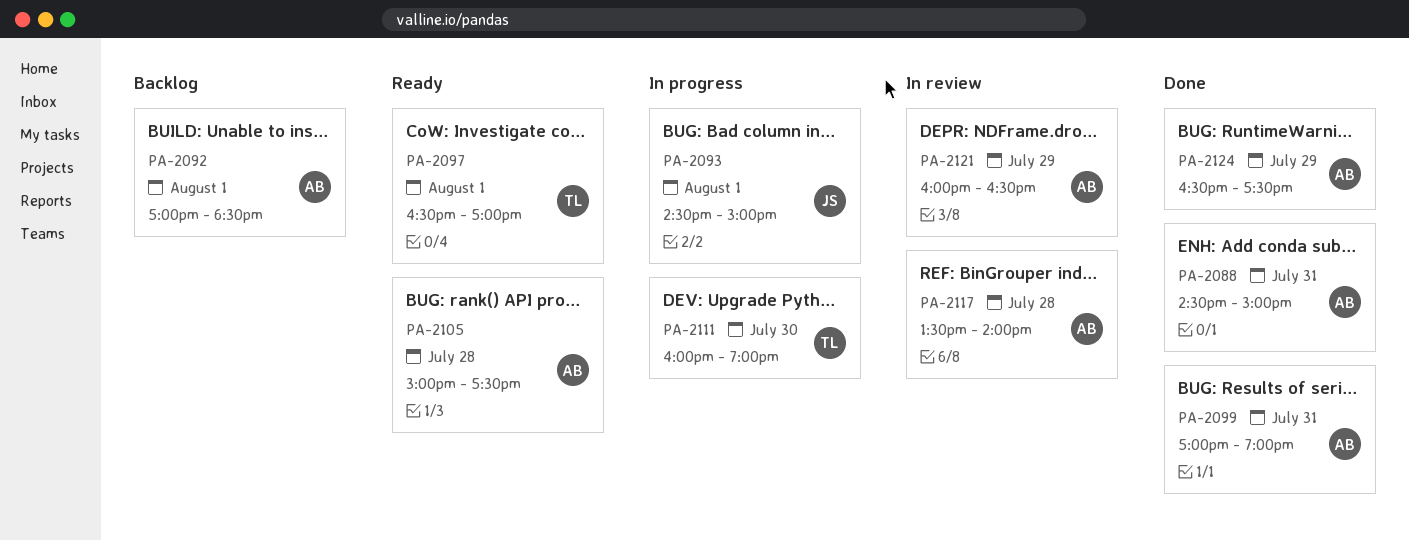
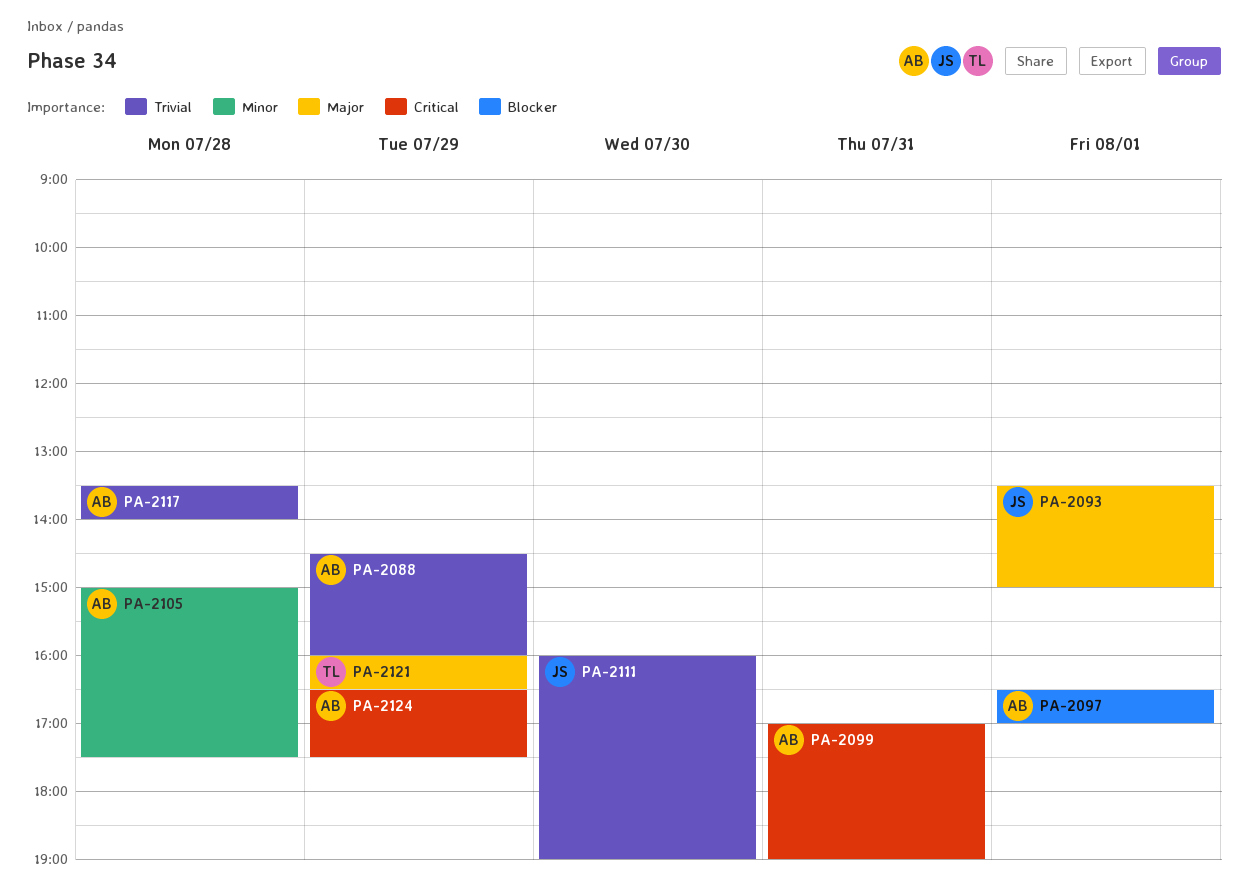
PA-2088, day: Jul 31 -> Jul 29
PA-2088, ends: 15:00 -> 16:00
PA-2092: present -> none
PA-2093, begins: 14:30 -> 13:30
PA-2097, owner: TL -> AB
PA-2111, owner: TL -> JS
PA-2121, owner: AB -> TL

